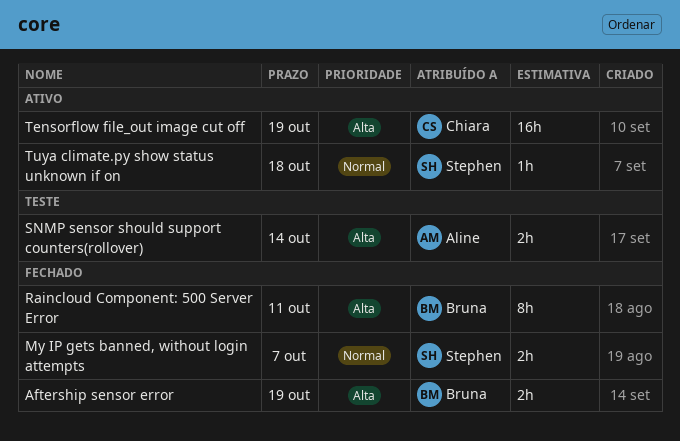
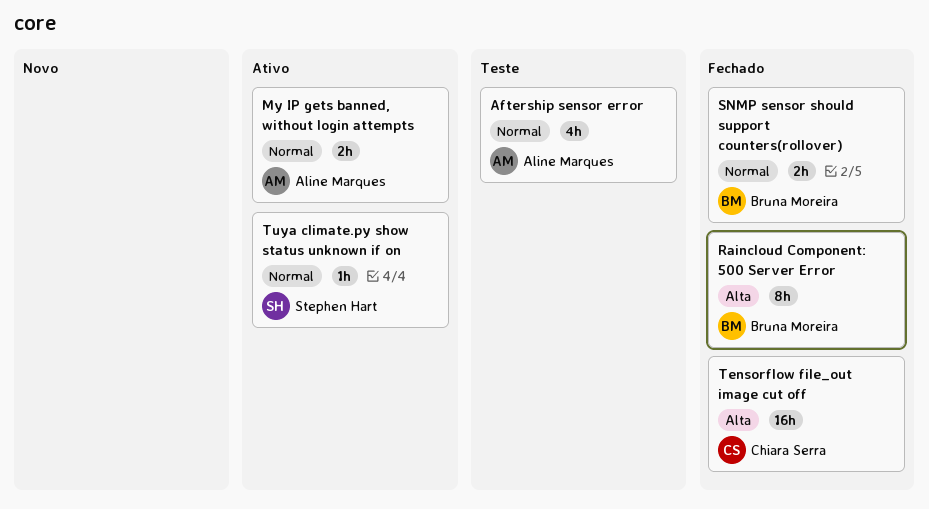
Aftership sensor error, status: Fechado -> Teste
Aftership sensor error, owner: Bruna Moreira -> Aline Marques
Aftership sensor error, priority: Alta -> Normal
Aftership sensor error, estimate: 2h -> 4h
My IP gets banned, without login attempts, status: Fechado -> Ativo
My IP gets banned, without login attempts, owner: Stephen Hart -> Aline Marques
SNMP sensor should support counters(rollover), status: Teste -> Fechado
SNMP sensor should support counters(rollover), owner: Aline Marques -> Bruna Moreira
SNMP sensor should support counters(rollover), priority: Alta -> Normal
Tensorflow file_out image cut off, status: Ativo -> Fechado

